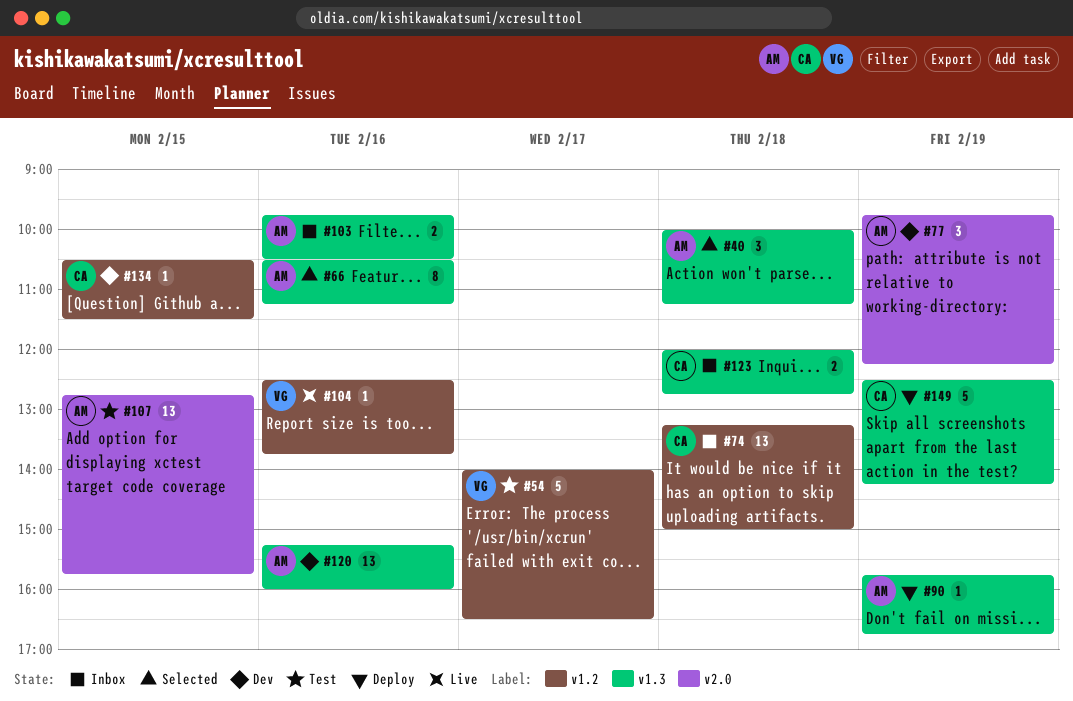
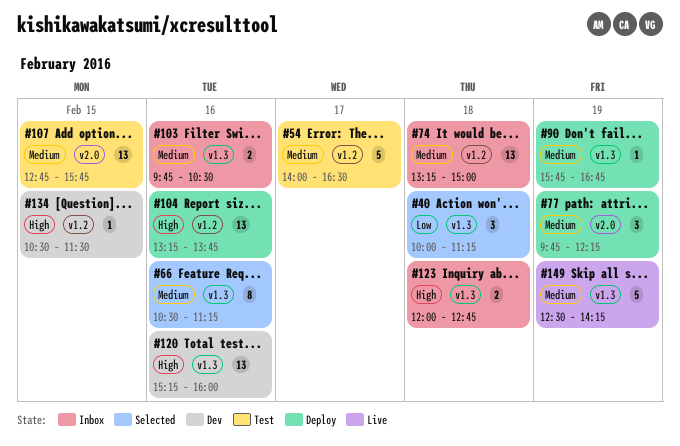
#77, status: Dev -> Deploy
#104, status: Live -> Deploy
#104, estimate: 1 -> 13
#104, begins: 12:30 -> 13:15
#149, status: Deploy -> Live

